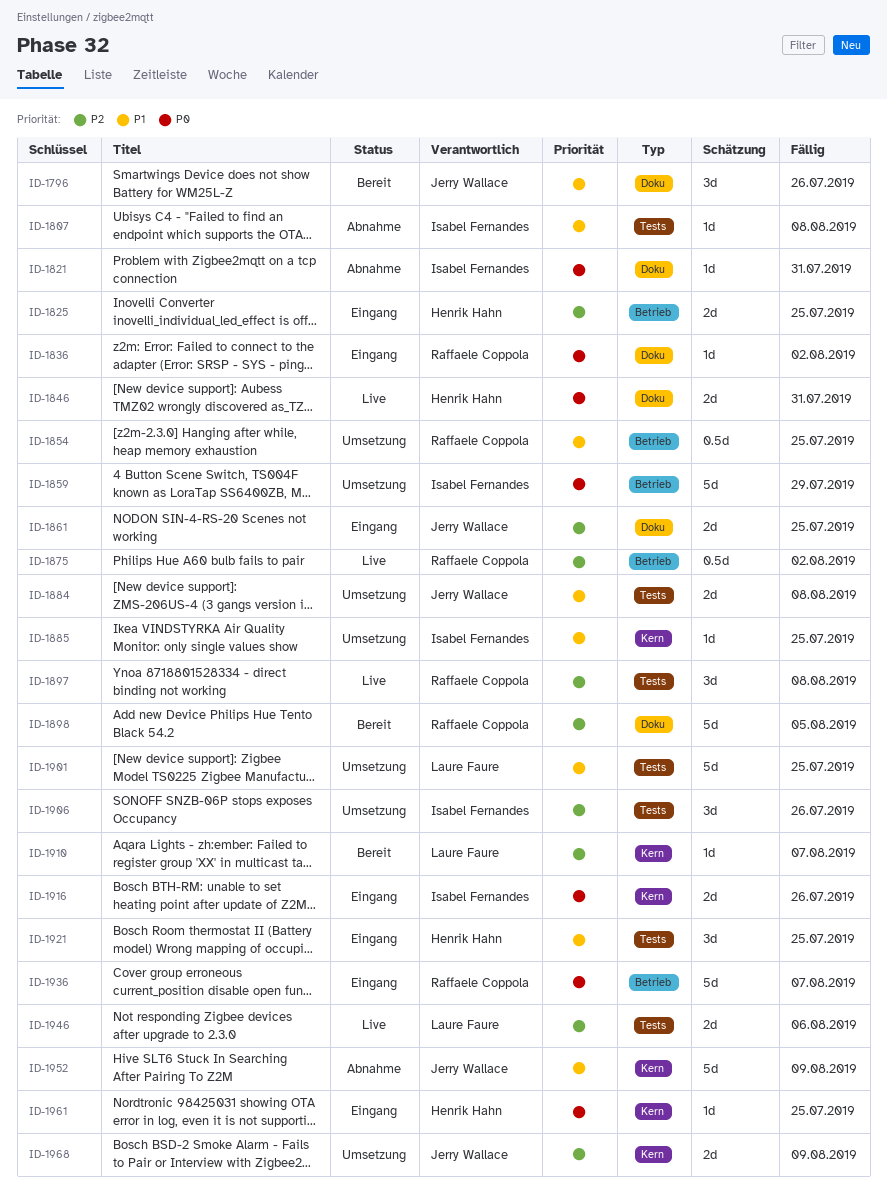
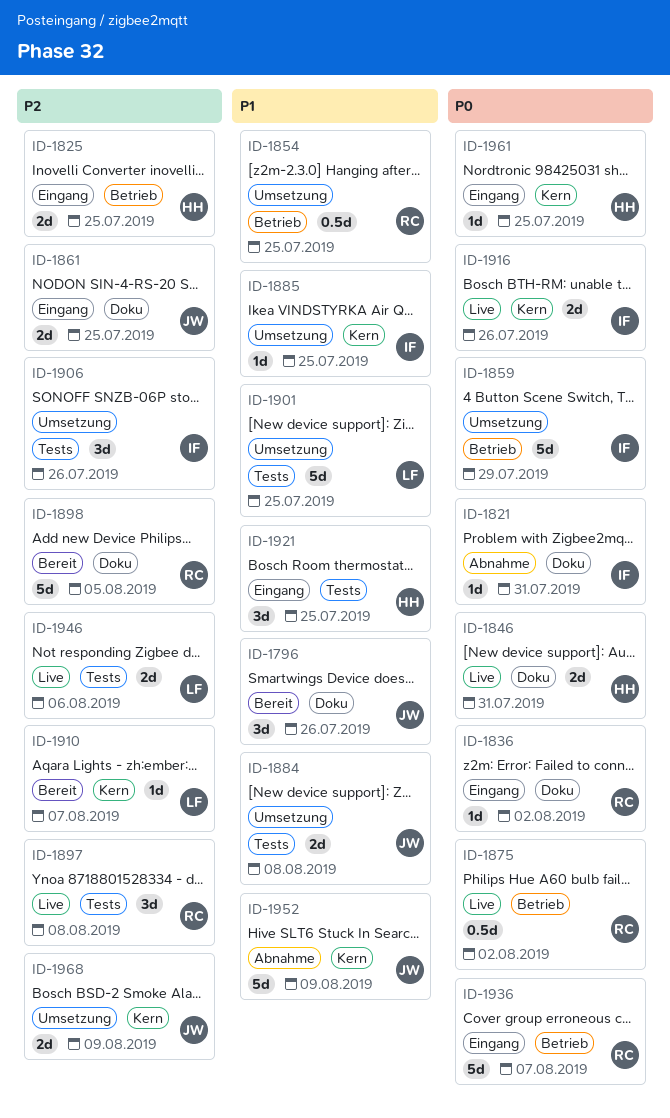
ID-1807: present -> none
ID-1875, priority: P2 -> P0
ID-1916, status: Eingang -> Live

